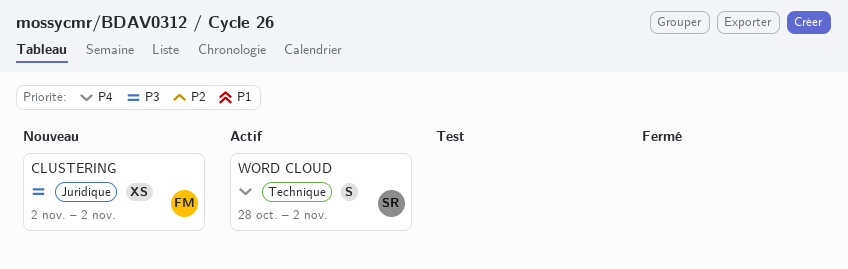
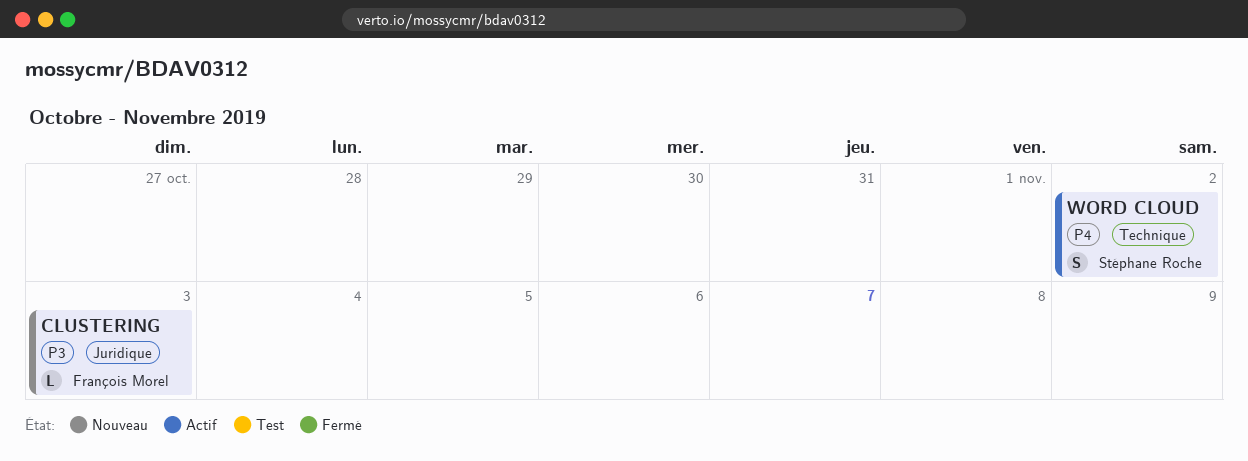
CLUSTERING, estimate: XS -> L
CLUSTERING, due: Nov 2 -> Nov 3

